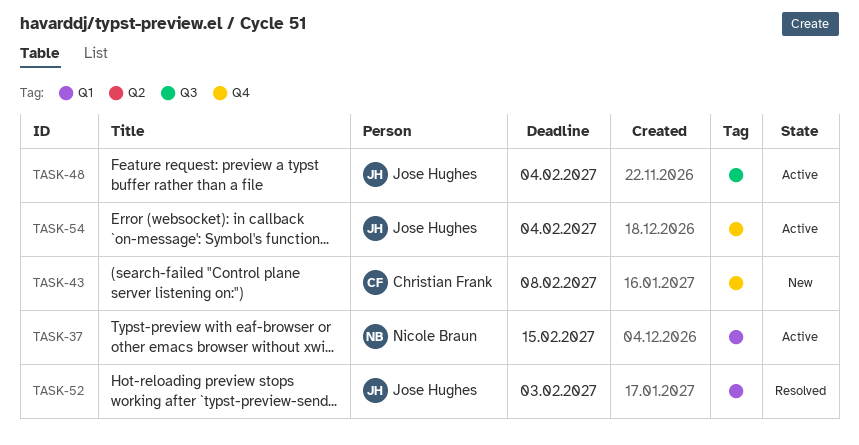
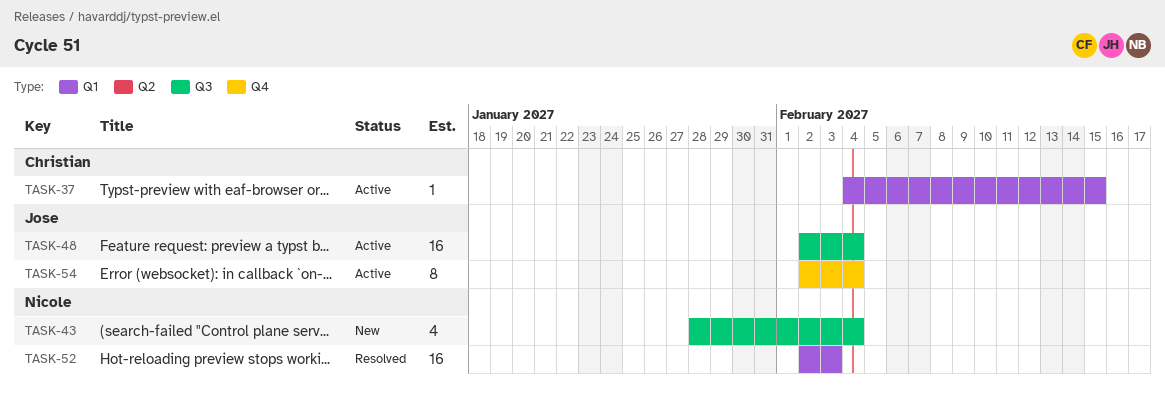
TASK-37, owner: Nicole Braun -> Christian Frank
TASK-43, owner: Christian Frank -> Nicole Braun
TASK-43, label: Q4 -> Q3
TASK-43, due: Feb 8 -> Feb 4
TASK-52, owner: Jose Hughes -> Nicole Braun

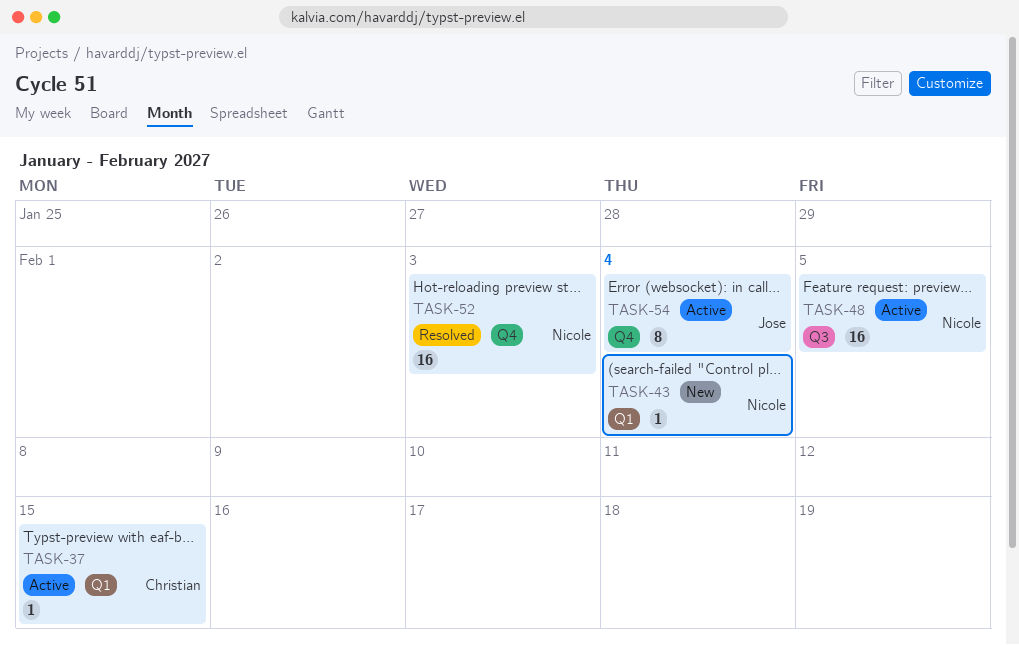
TASK-43, label: Q3 -> Q1
TASK-43, estimate: 4 -> 1
TASK-48, owner: Jose -> Nicole
TASK-48, due: Feb 4 -> Feb 5
TASK-52, label: Q1 -> Q4

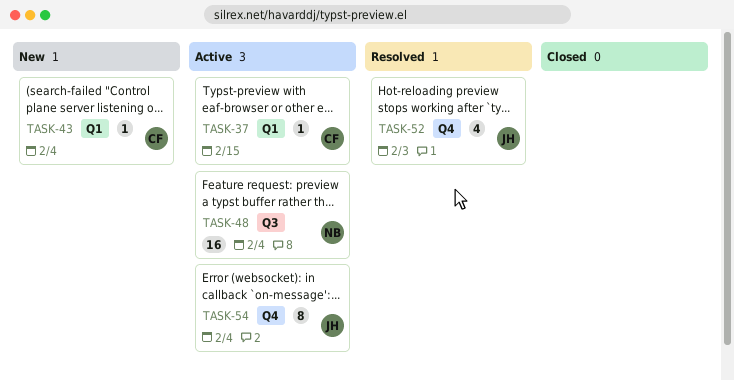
TASK-43, owner: Nicole -> Christian
TASK-48, due: Feb 5 -> Feb 4
TASK-52, owner: Nicole -> Jose
TASK-52, estimate: 16 -> 4

